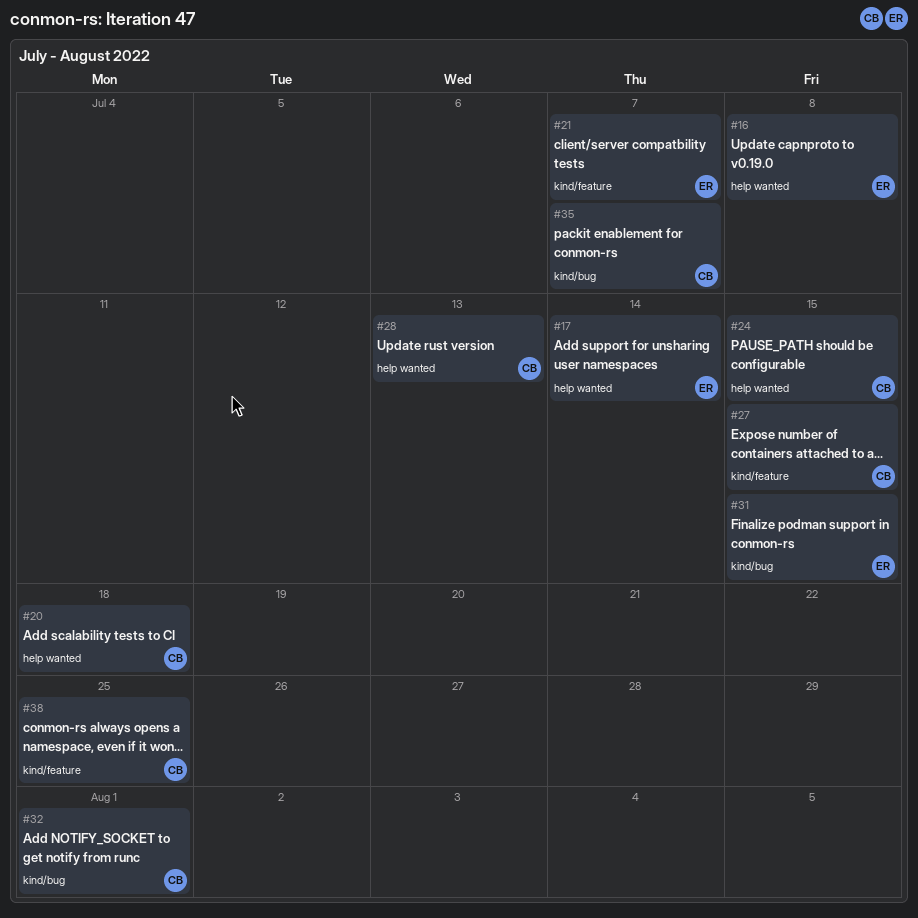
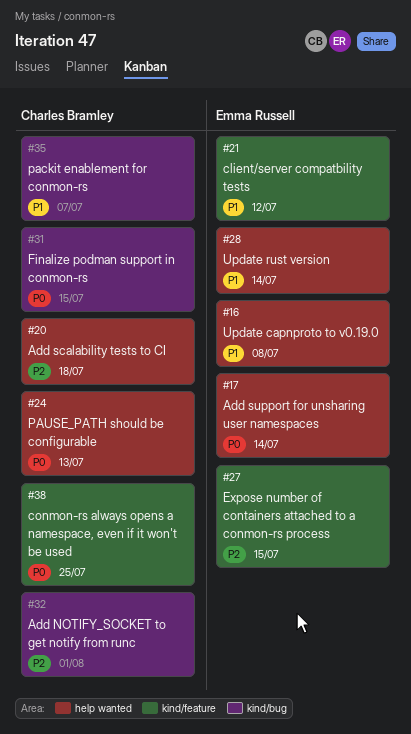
#21, due: Jul 7 -> Jul 12
#24, due: Jul 15 -> Jul 13
#27, owner: Charles Bramley -> Emma Russell
#28, owner: Charles Bramley -> Emma Russell
#28, due: Jul 13 -> Jul 14
#31, owner: Emma Russell -> Charles Bramley

